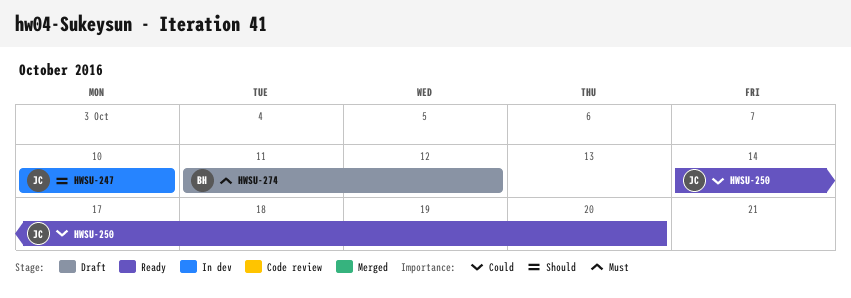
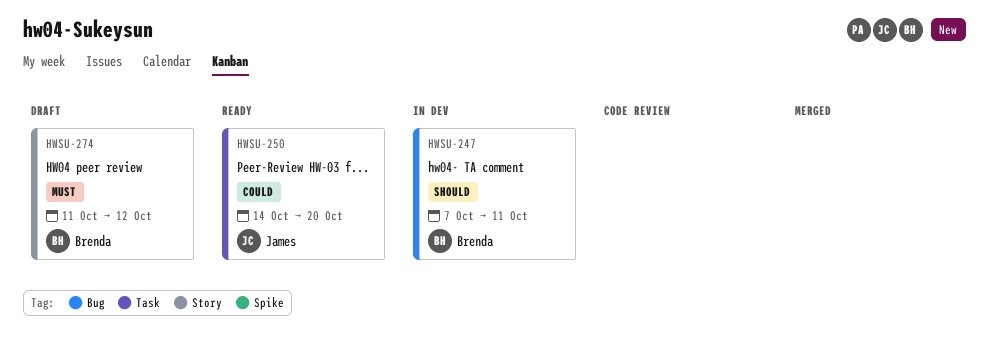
HWSU-247, owner: James -> Brenda
HWSU-247, start: Oct 10 -> Oct 7
HWSU-247, due: Oct 10 -> Oct 11

